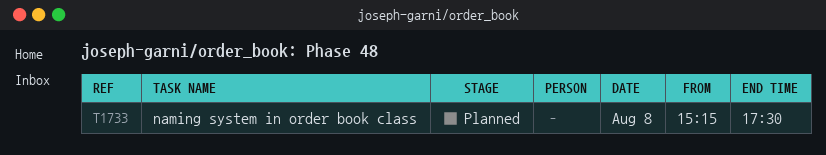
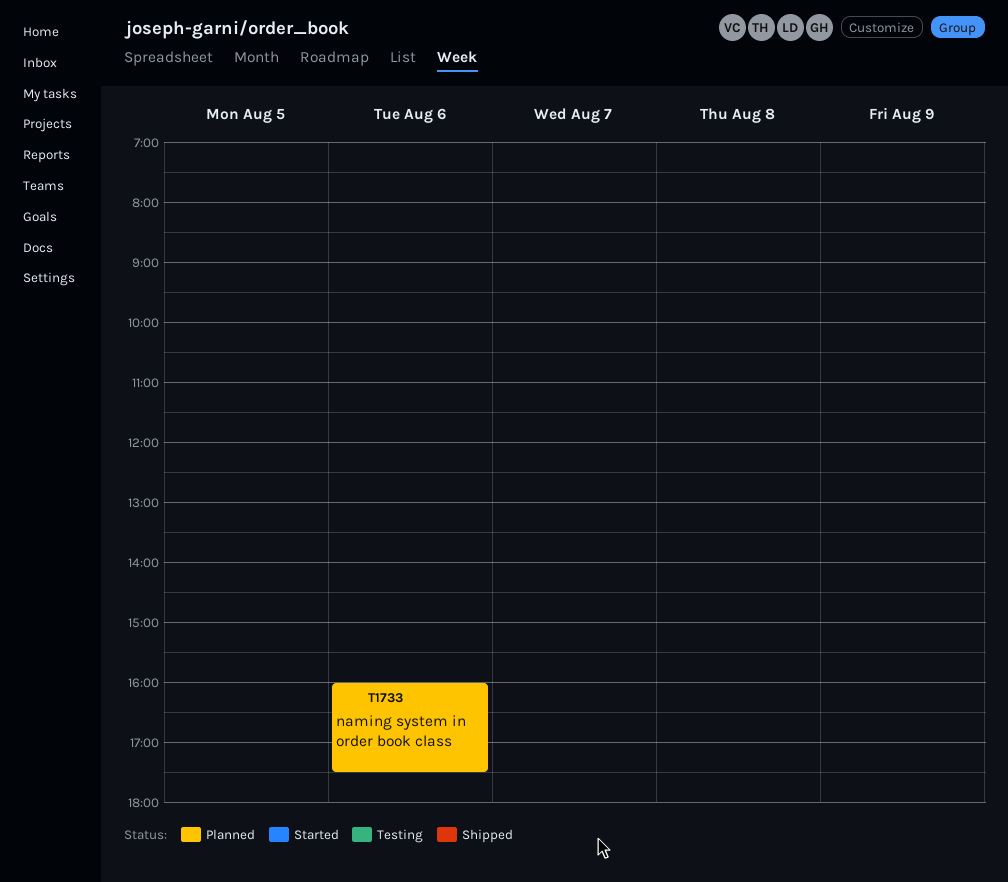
T1733, day: Aug 8 -> Aug 6
T1733, begins: 15:15 -> 16:00

